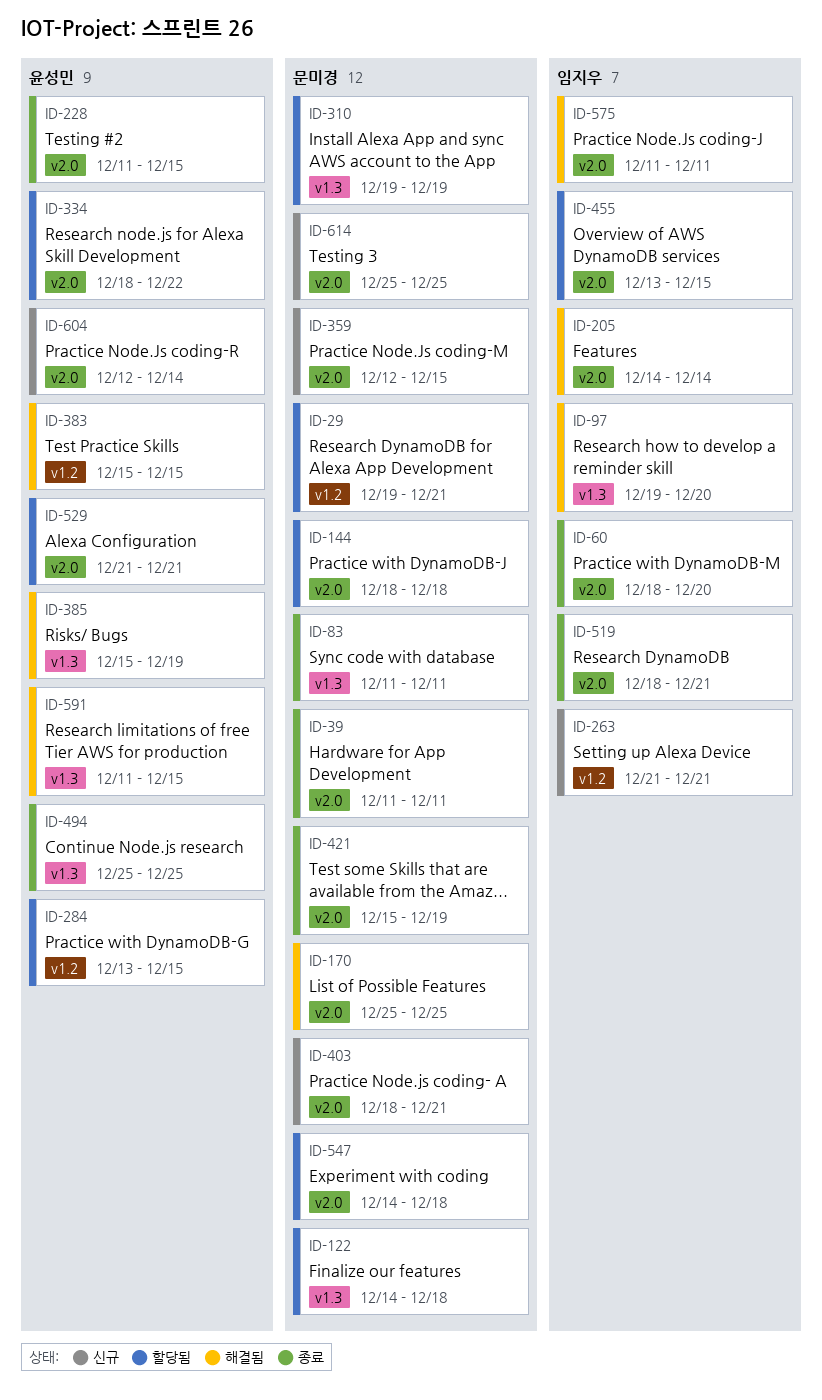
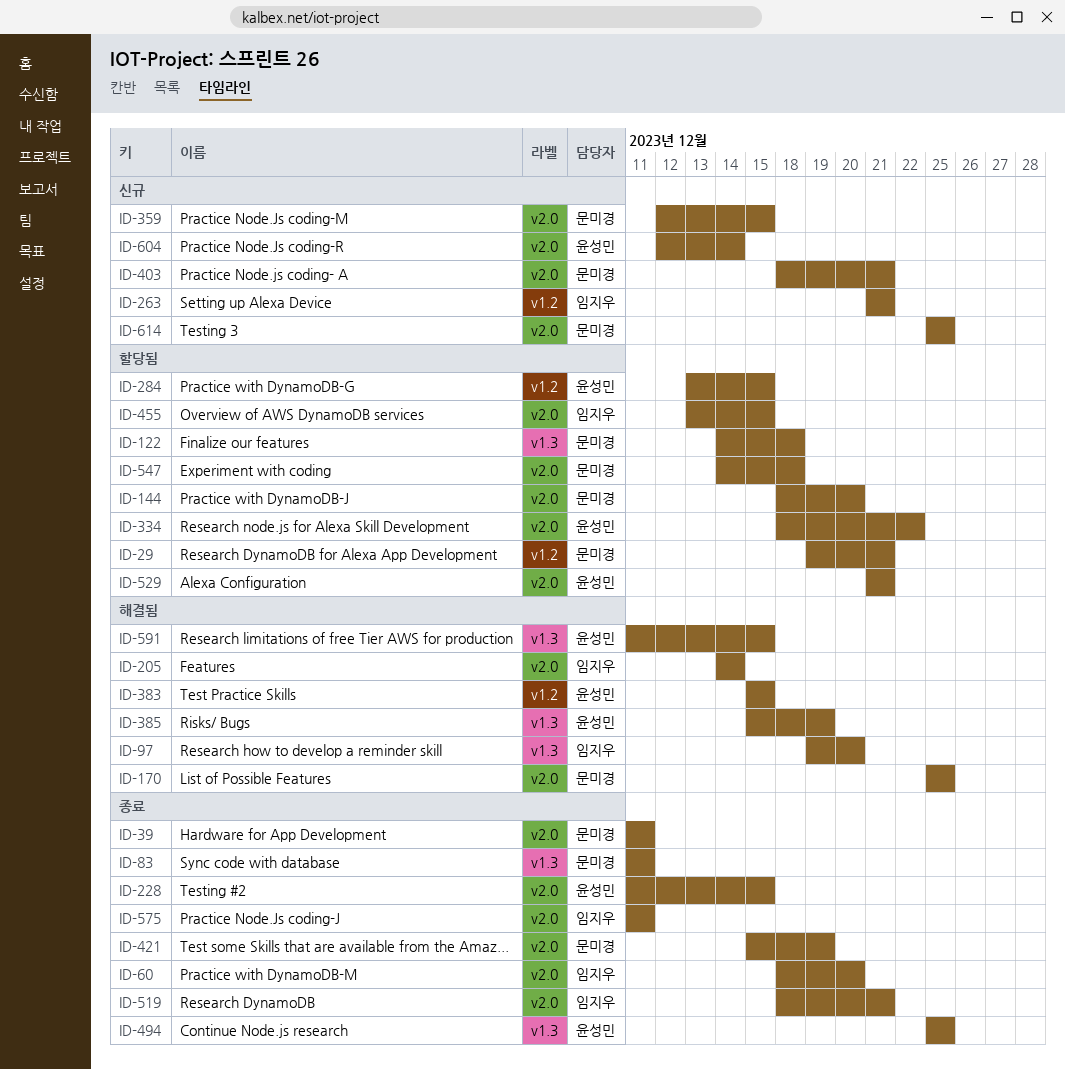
ID-144, due: Dec 18 -> Dec 20
ID-310: present -> none
ID-575, status: 해결됨 -> 종료

